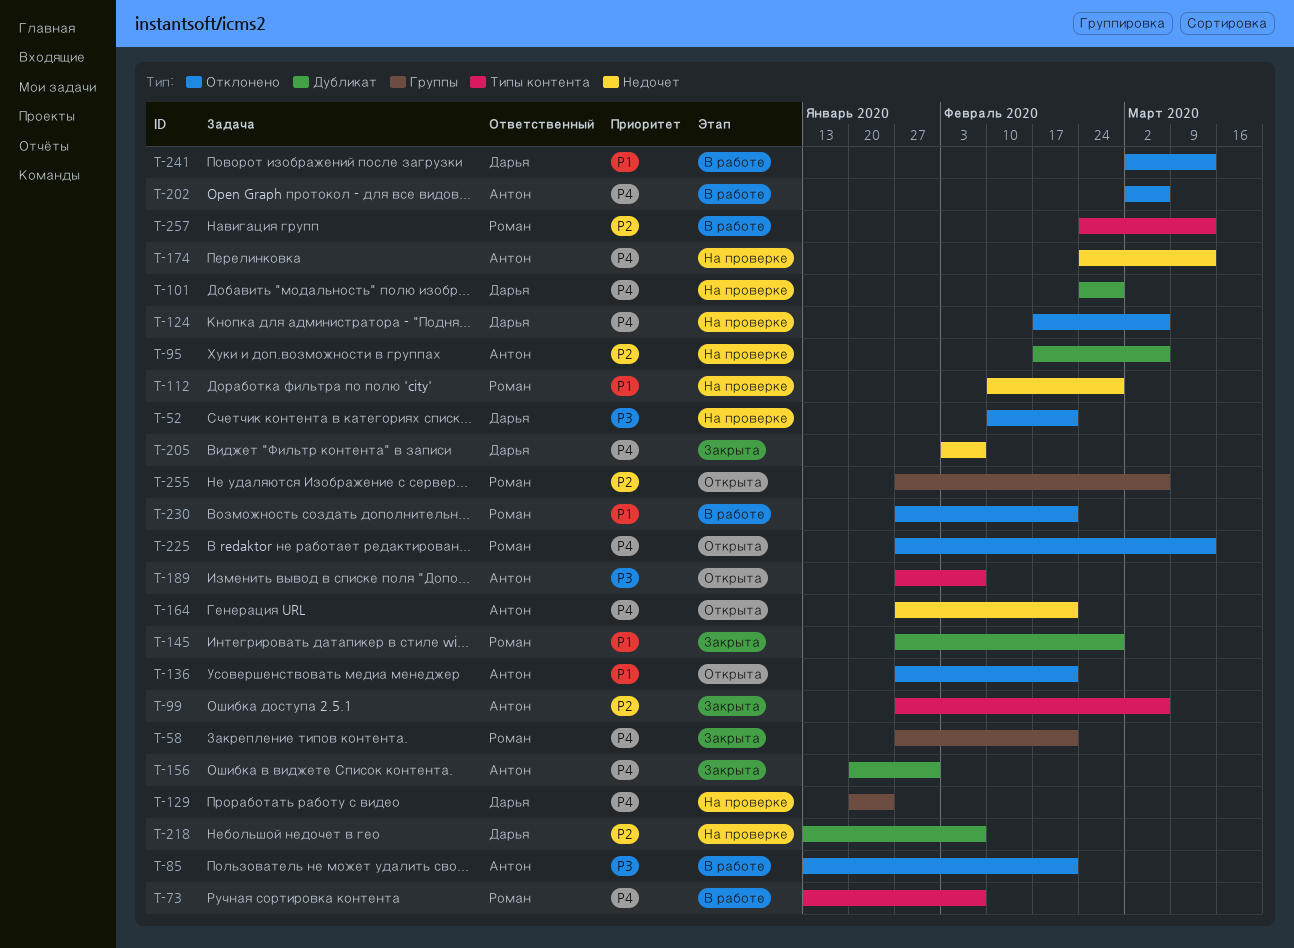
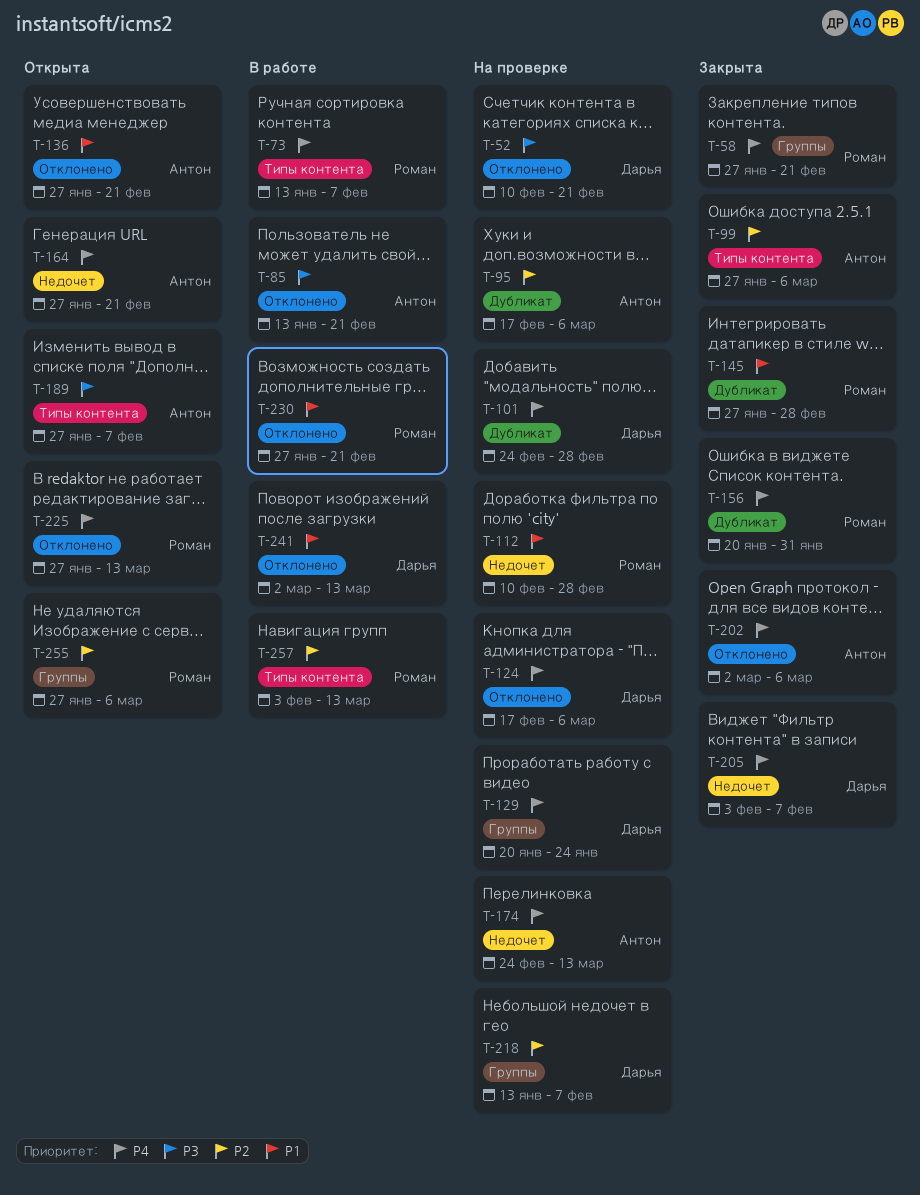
T-156, owner: Антон -> Роман
T-202, status: В работе -> Закрыта
T-218, label: Дубликат -> Группы
T-257, start: Feb 24 -> Feb 3

